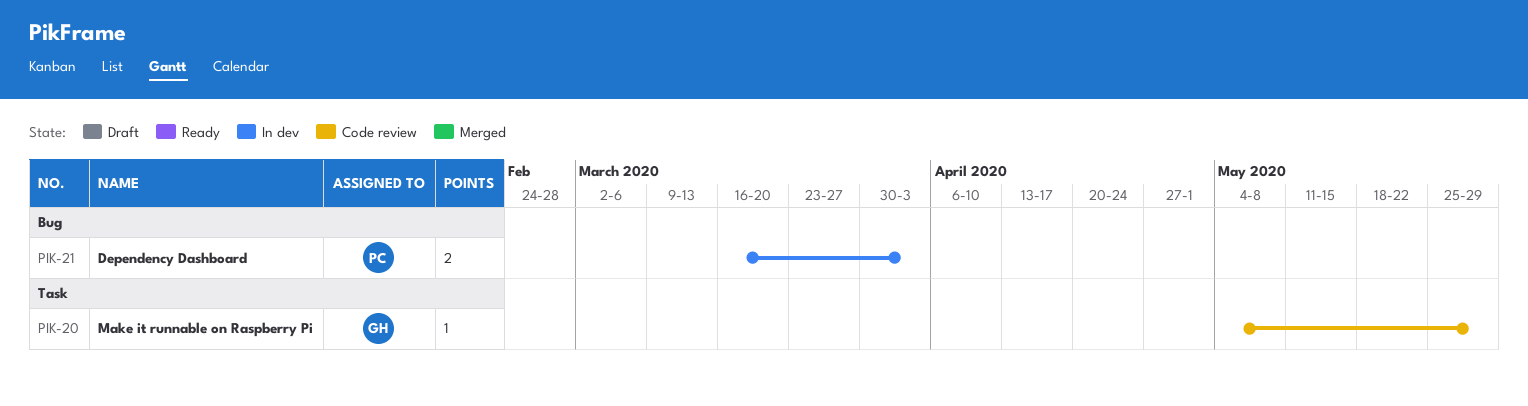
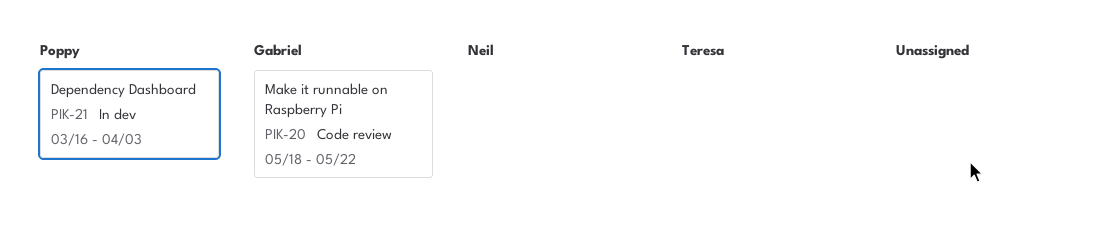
PIK-20, start: May 4 -> May 18
PIK-20, due: May 29 -> May 22

